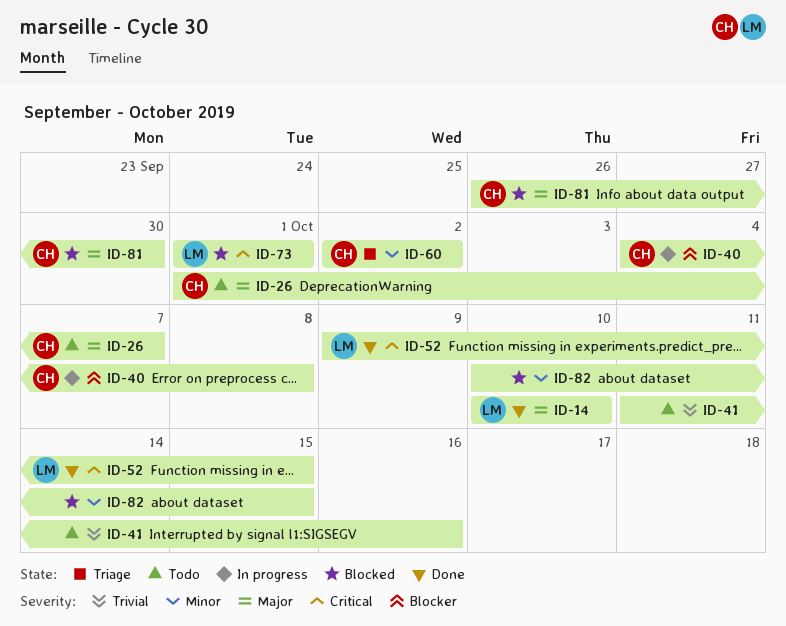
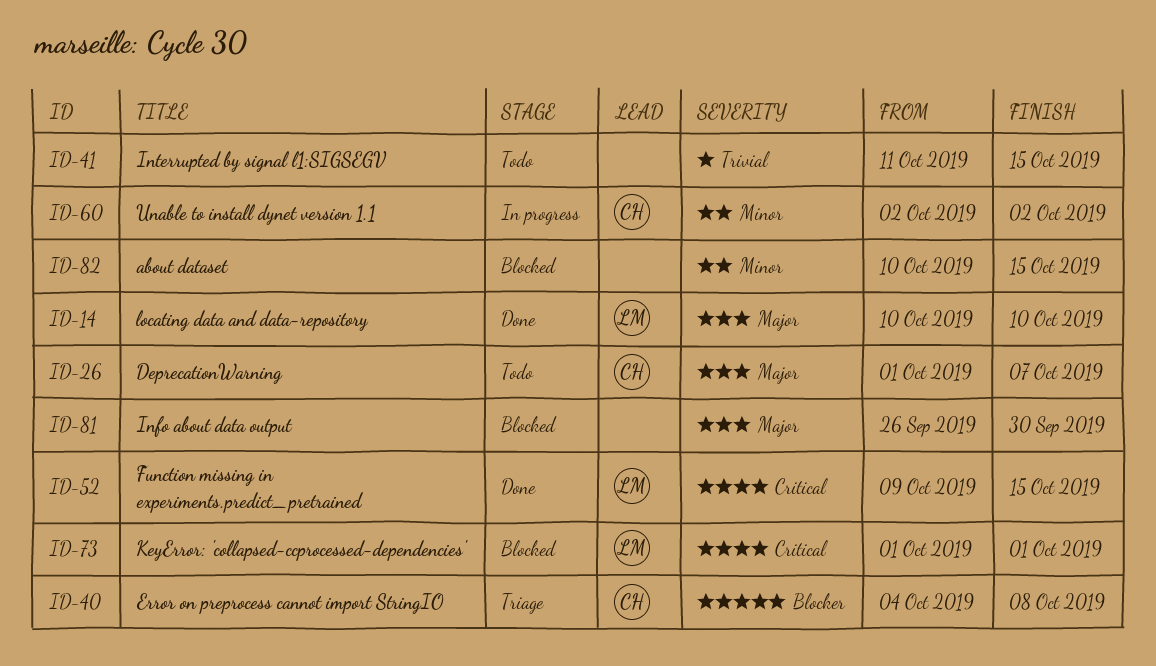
ID-40, status: In progress -> Triage
ID-41, due: Oct 16 -> Oct 15
ID-60, status: Triage -> In progress
ID-81, owner: CH -> none

